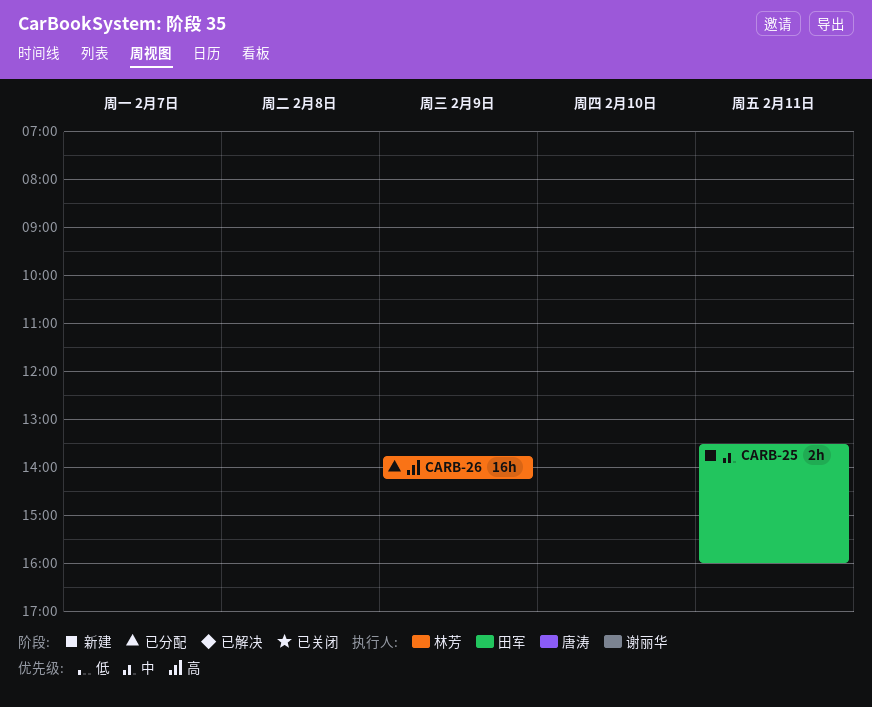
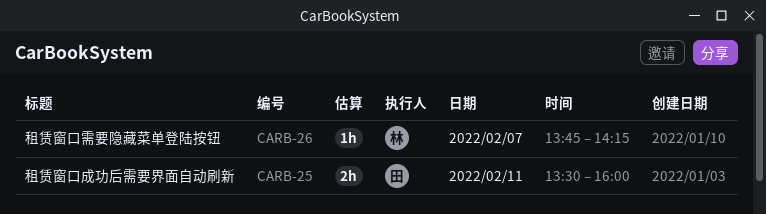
CARB-26, estimate: 16h -> 1h
CARB-26, day: Feb 9 -> Feb 7

